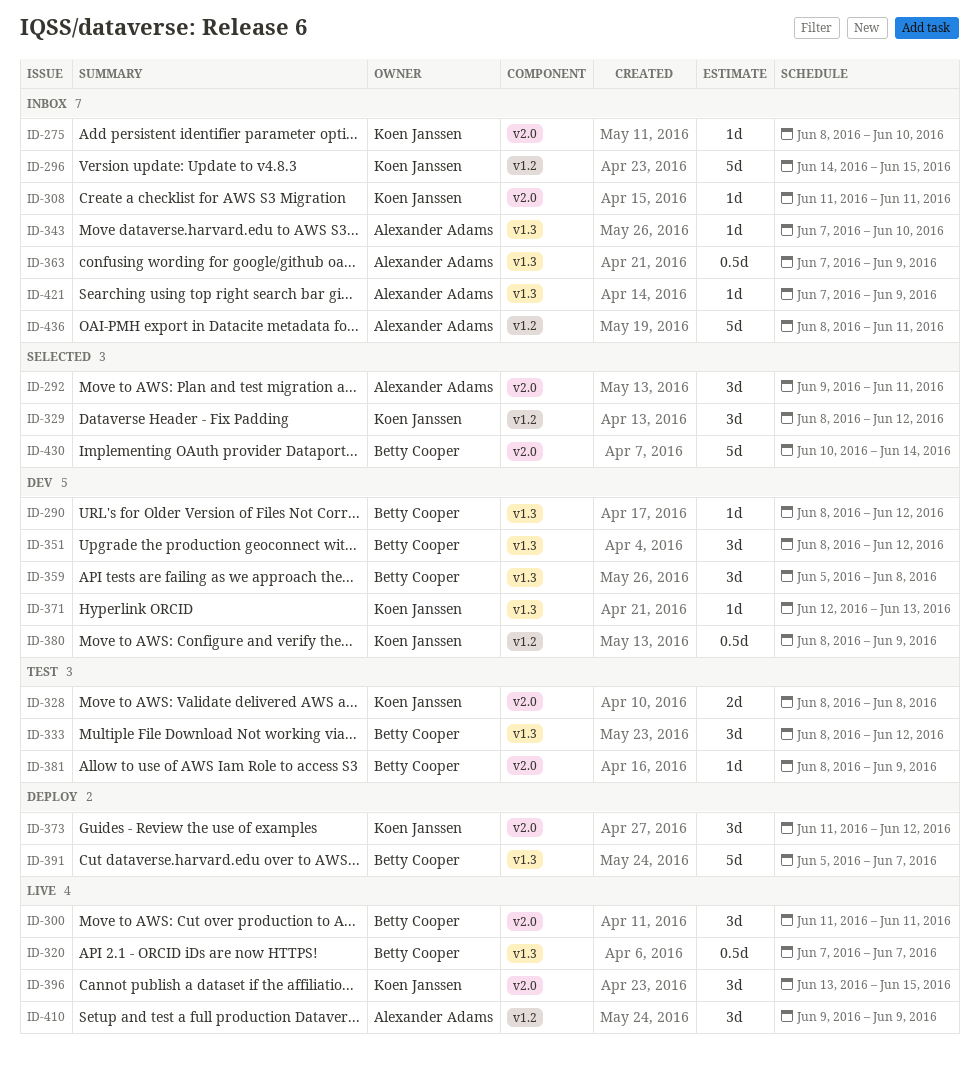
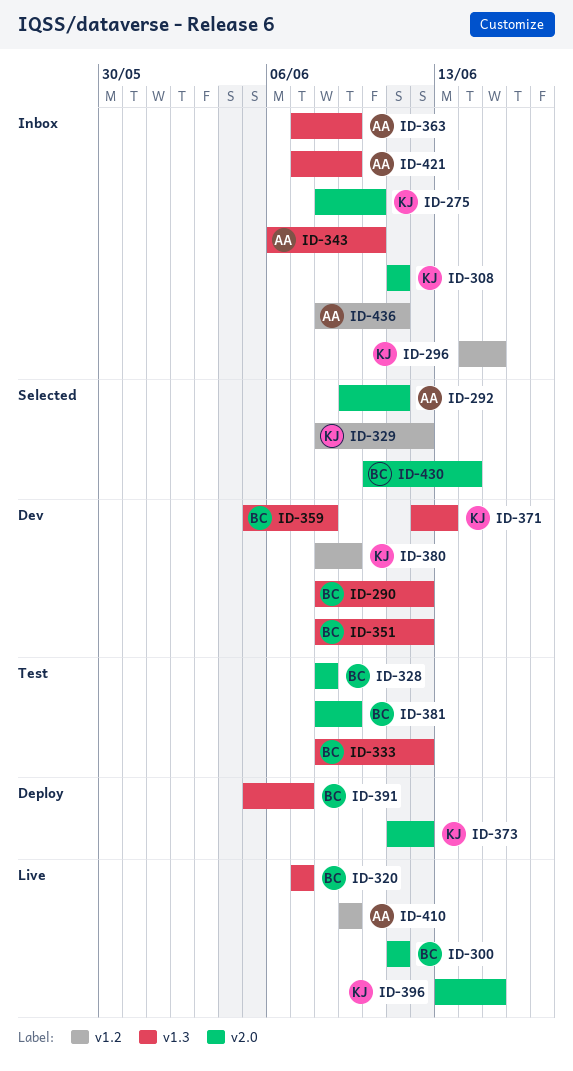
ID-328, owner: Koen Janssen -> Betty Cooper
ID-343, start: Jun 7 -> Jun 6

